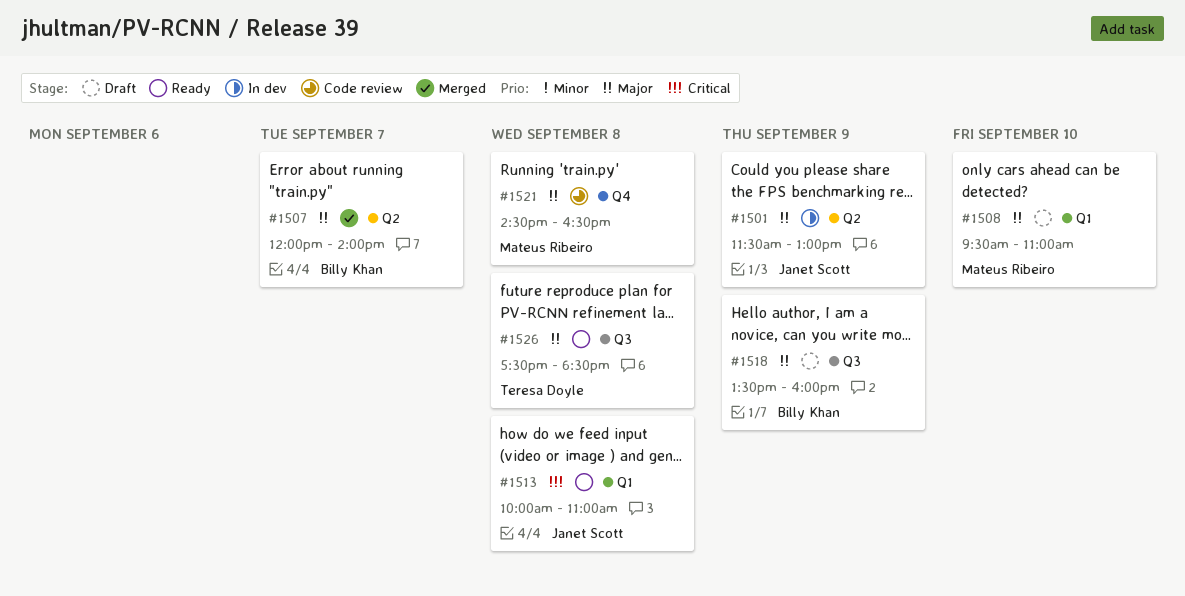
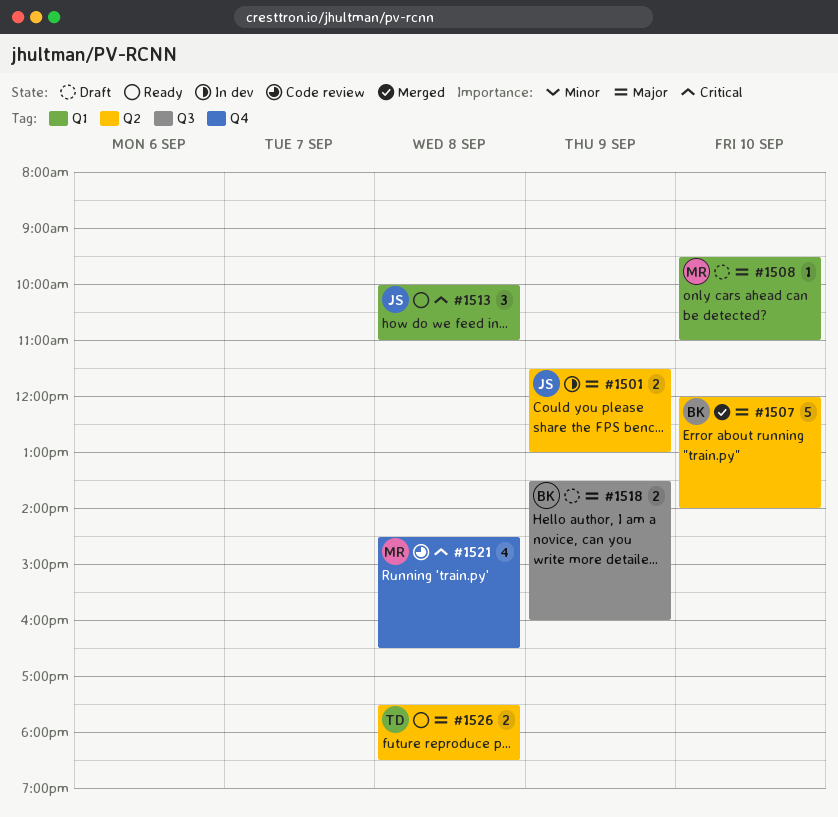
#1507, day: Sep 7 -> Sep 10
#1521, priority: Major -> Critical
#1526, label: Q3 -> Q2

